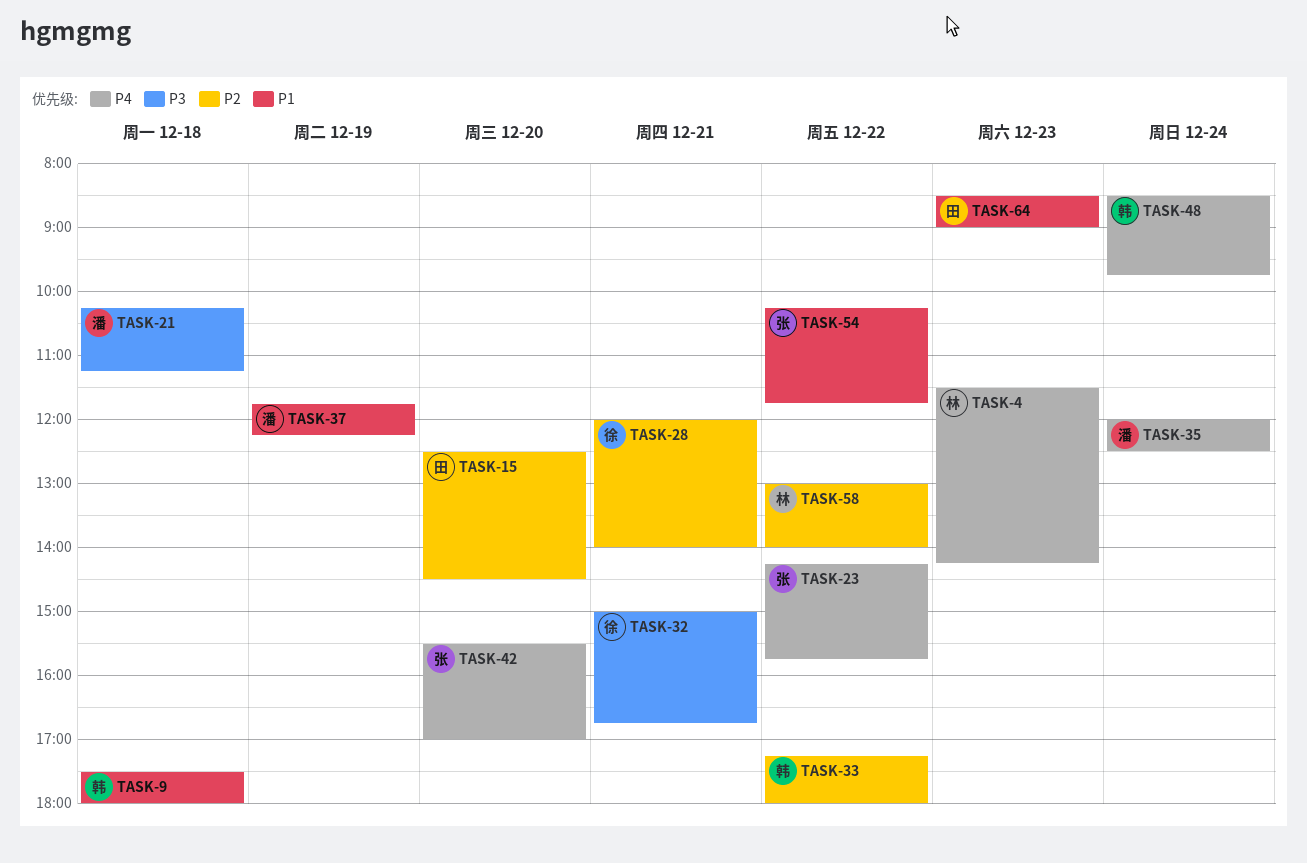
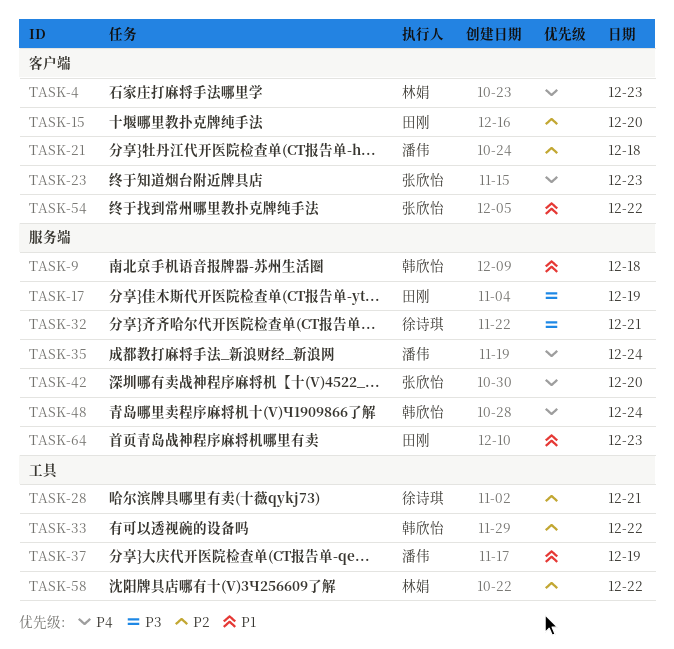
TASK-17: none -> present
TASK-21, priority: P3 -> P2
TASK-23, day: Dec 22 -> Dec 23

